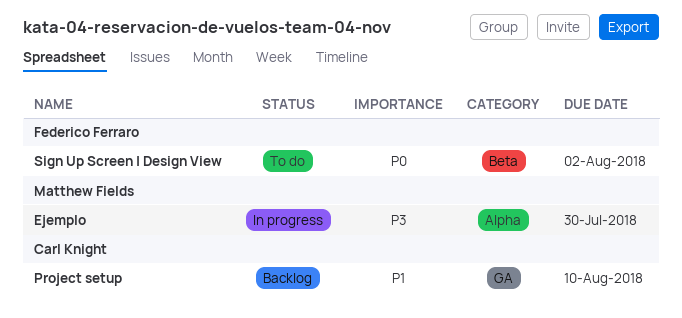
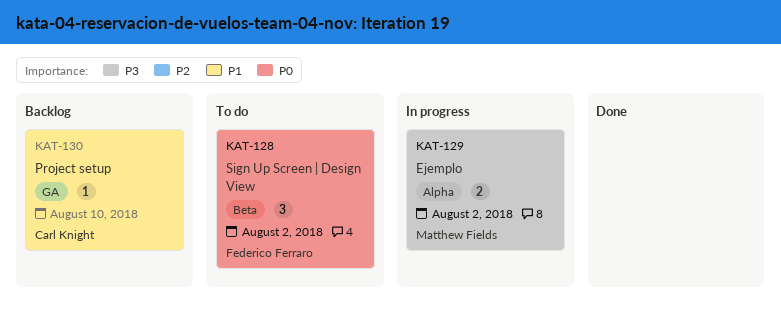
Ejemplo, due: Jul 30 -> Aug 2

